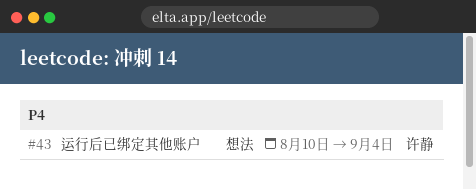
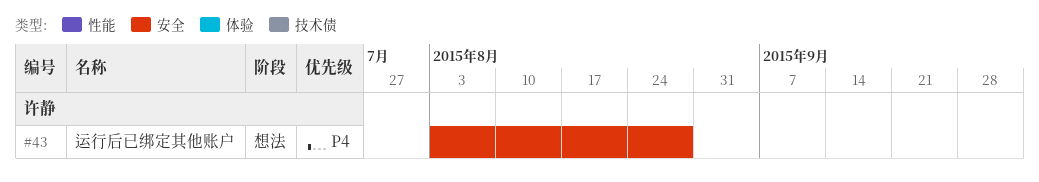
#43, start: Aug 10 -> Aug 3
#43, due: Sep 4 -> Aug 28

